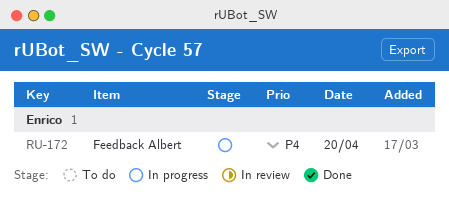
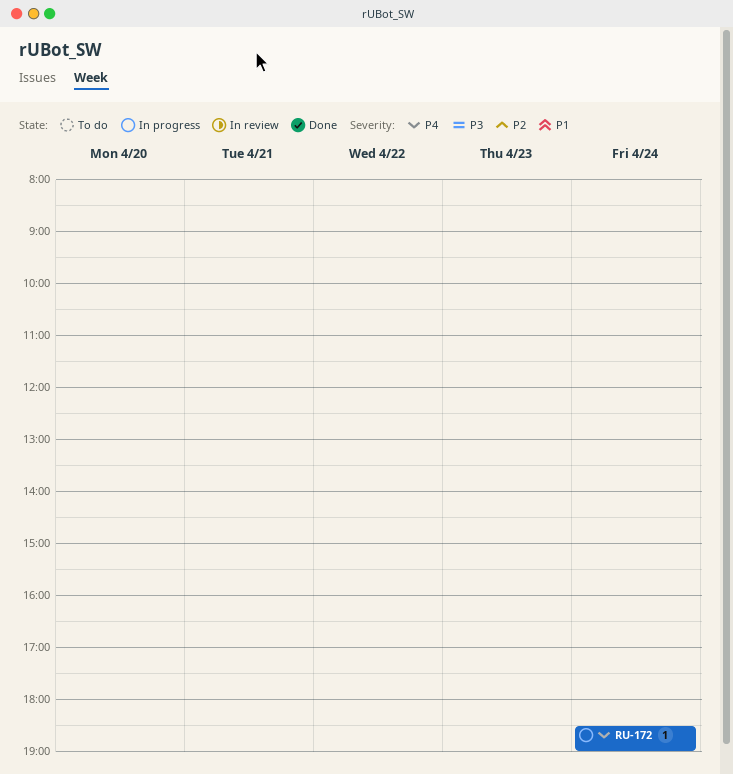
RU-172, day: Apr 20 -> Apr 24

